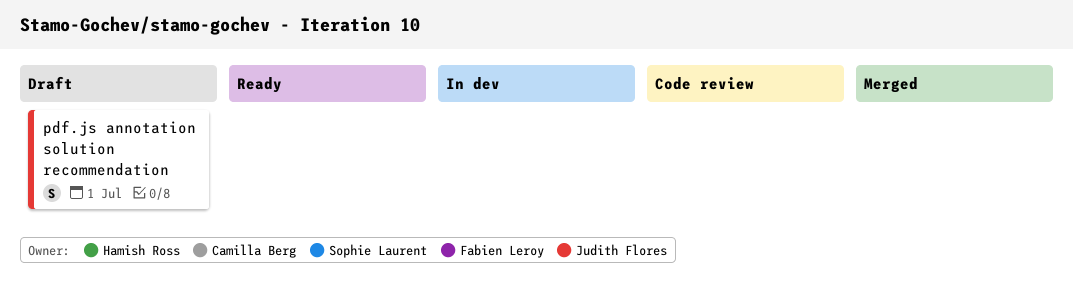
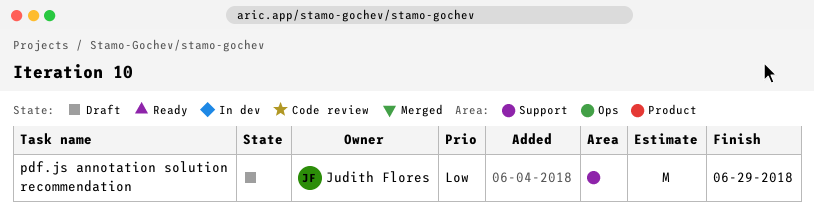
pdf.js annotation solution recommendation, estimate: S -> M
pdf.js annotation solution recommendation, due: Jul 1 -> Jun 29

